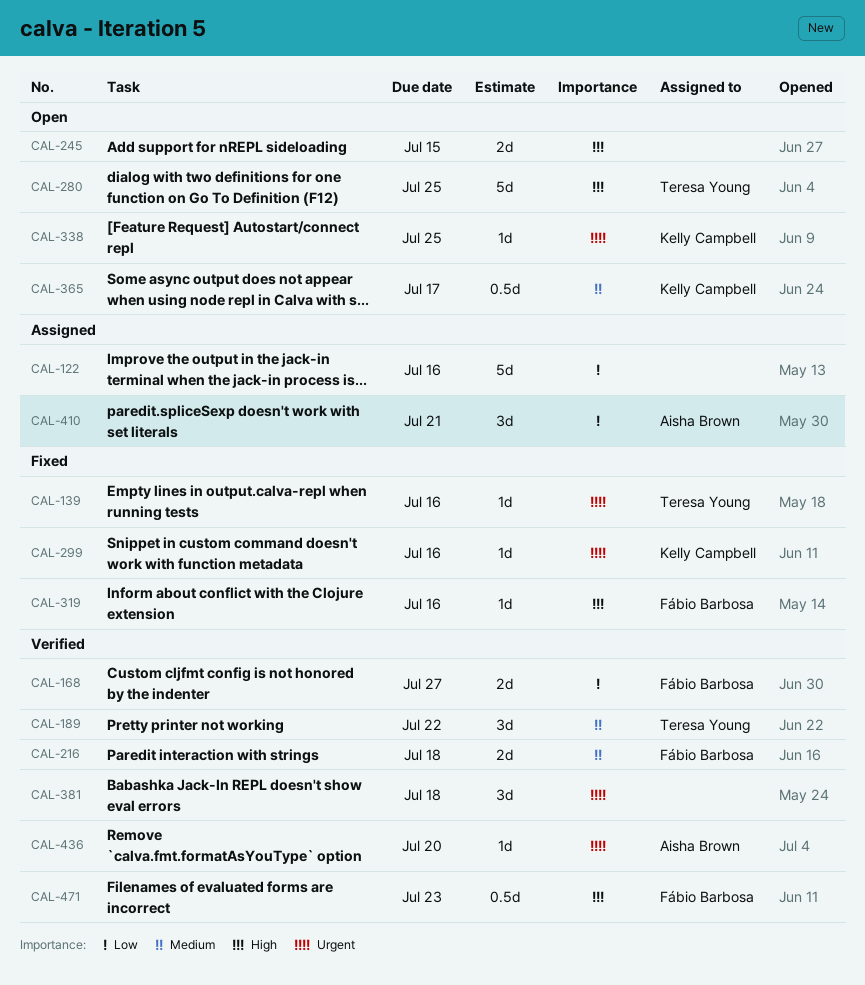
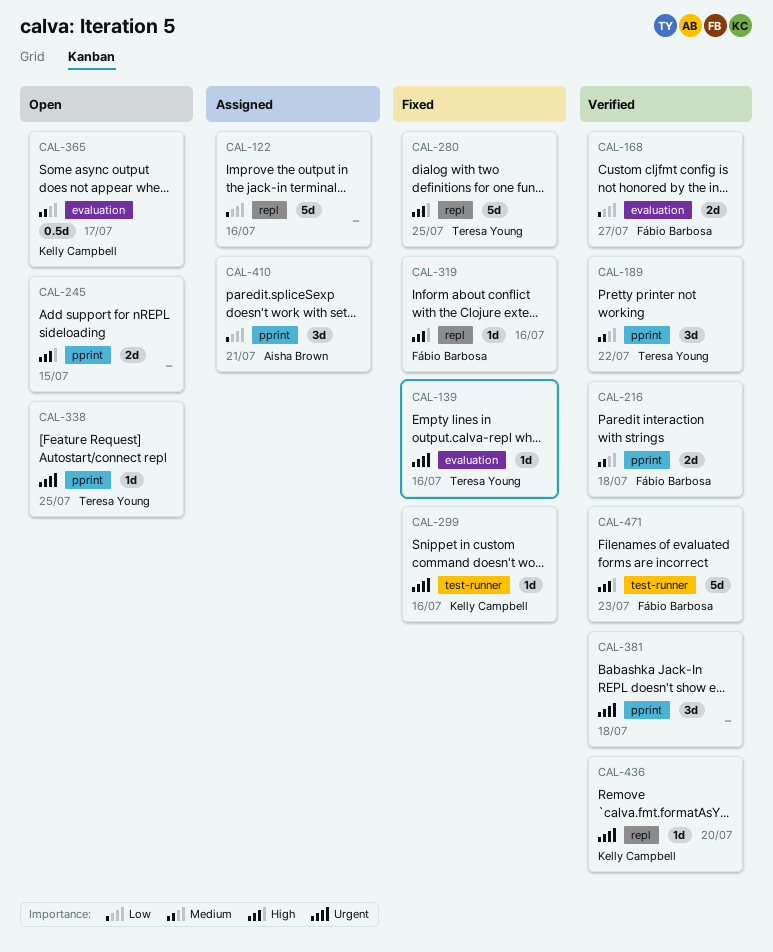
CAL-280, status: Open -> Fixed
CAL-338, owner: Kelly Campbell -> Teresa Young
CAL-436, owner: Aisha Brown -> Kelly Campbell
CAL-471, estimate: 0.5d -> 5d

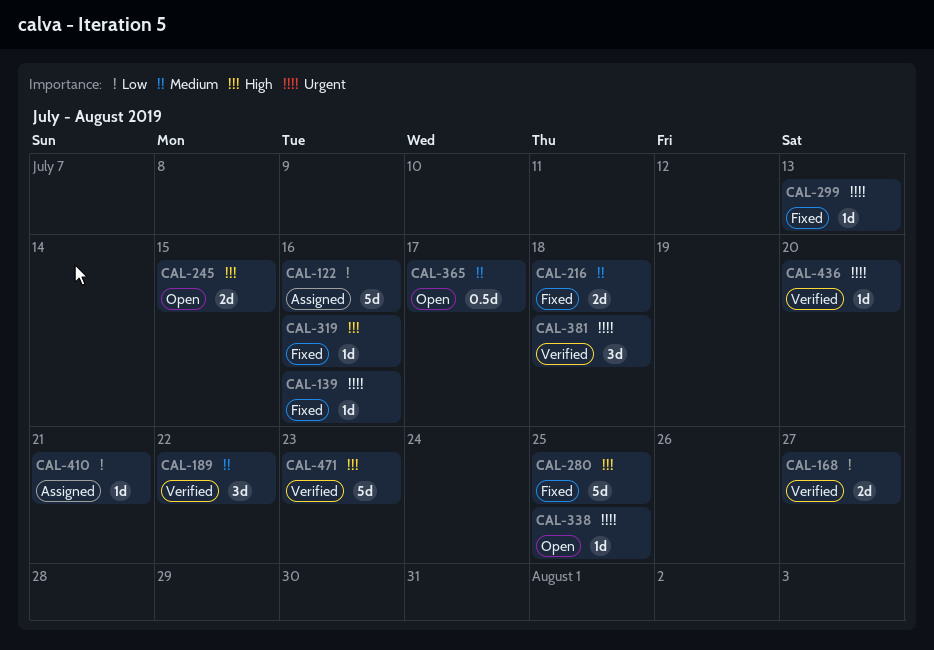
CAL-216, status: Verified -> Fixed
CAL-299, due: Jul 16 -> Jul 13
CAL-410, estimate: 3d -> 1d

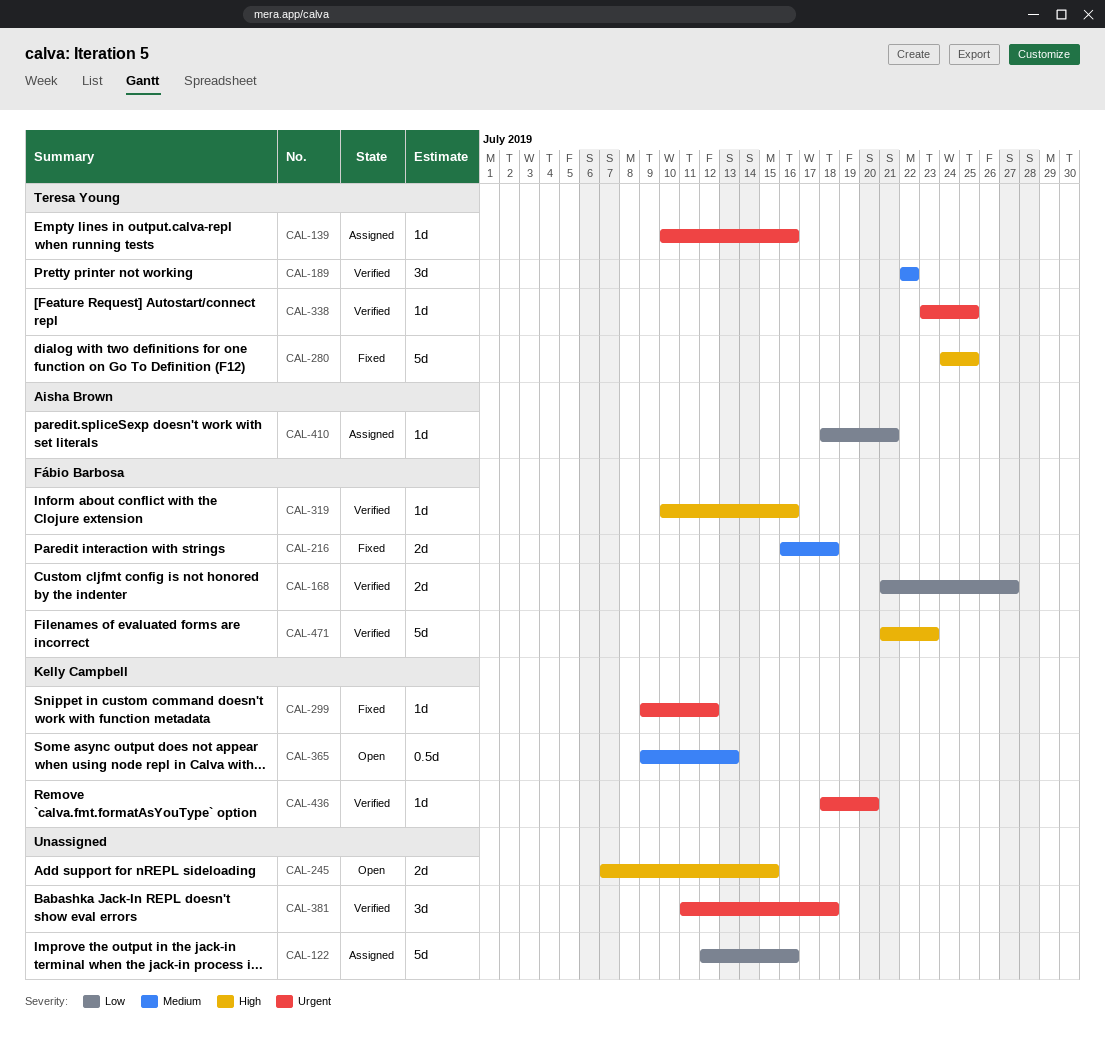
CAL-139, status: Fixed -> Assigned
CAL-299, due: Jul 13 -> Jul 12
CAL-319, status: Fixed -> Verified
CAL-338, status: Open -> Verified
CAL-365, due: Jul 17 -> Jul 13

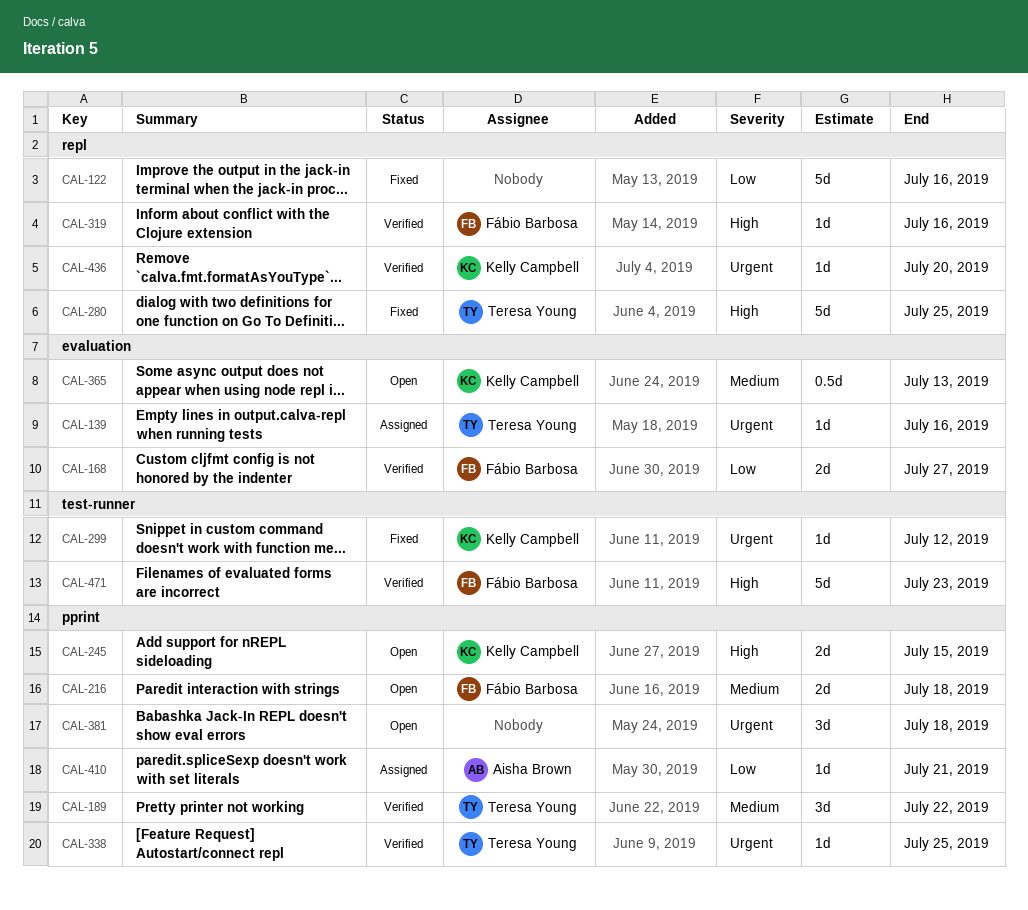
CAL-122, status: Assigned -> Fixed
CAL-216, status: Fixed -> Open
CAL-245, owner: none -> Kelly Campbell
CAL-381, status: Verified -> Open

